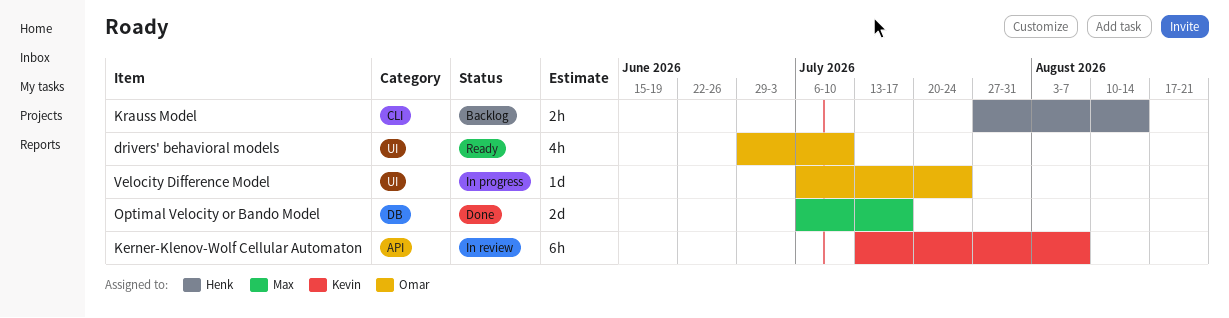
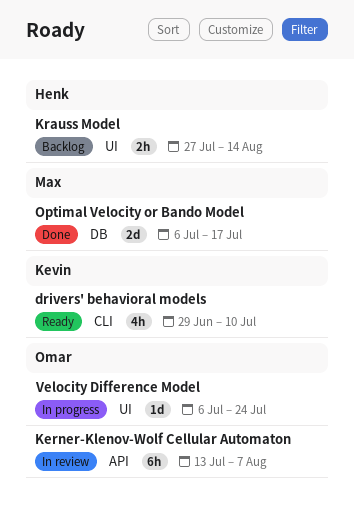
drivers' behavioral models, owner: Omar -> Kevin
drivers' behavioral models, label: UI -> CLI
Kerner-Klenov-Wolf Cellular Automaton, owner: Kevin -> Omar
Krauss Model, label: CLI -> UI

